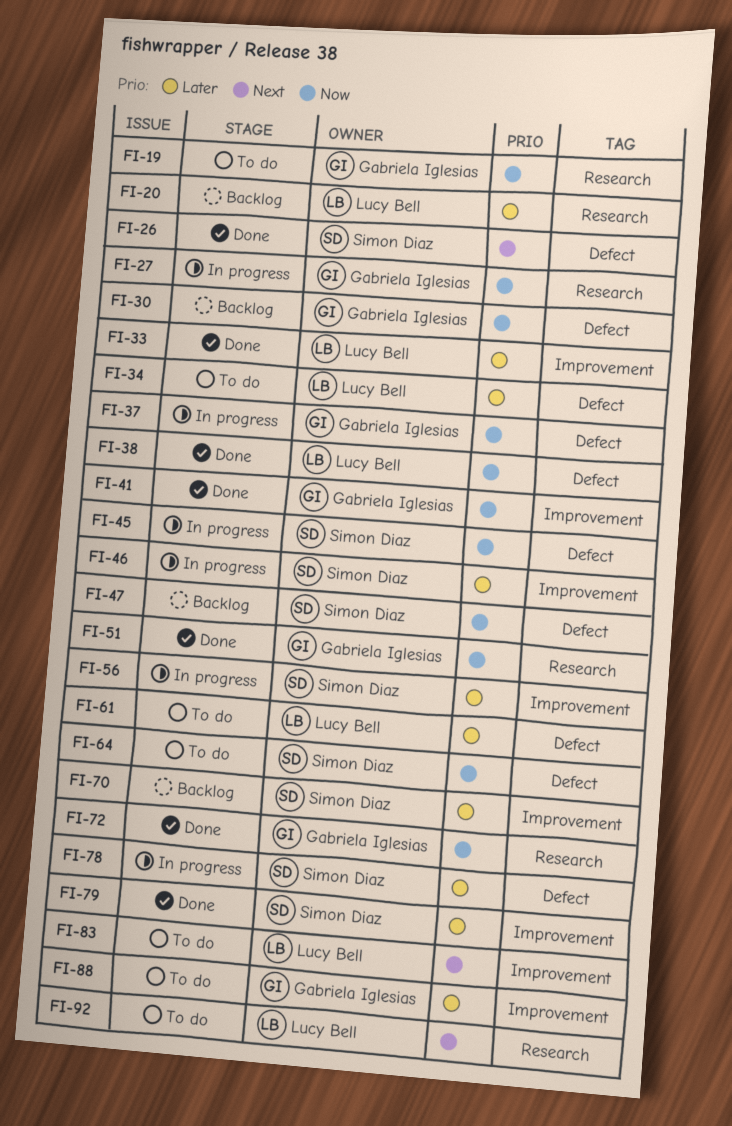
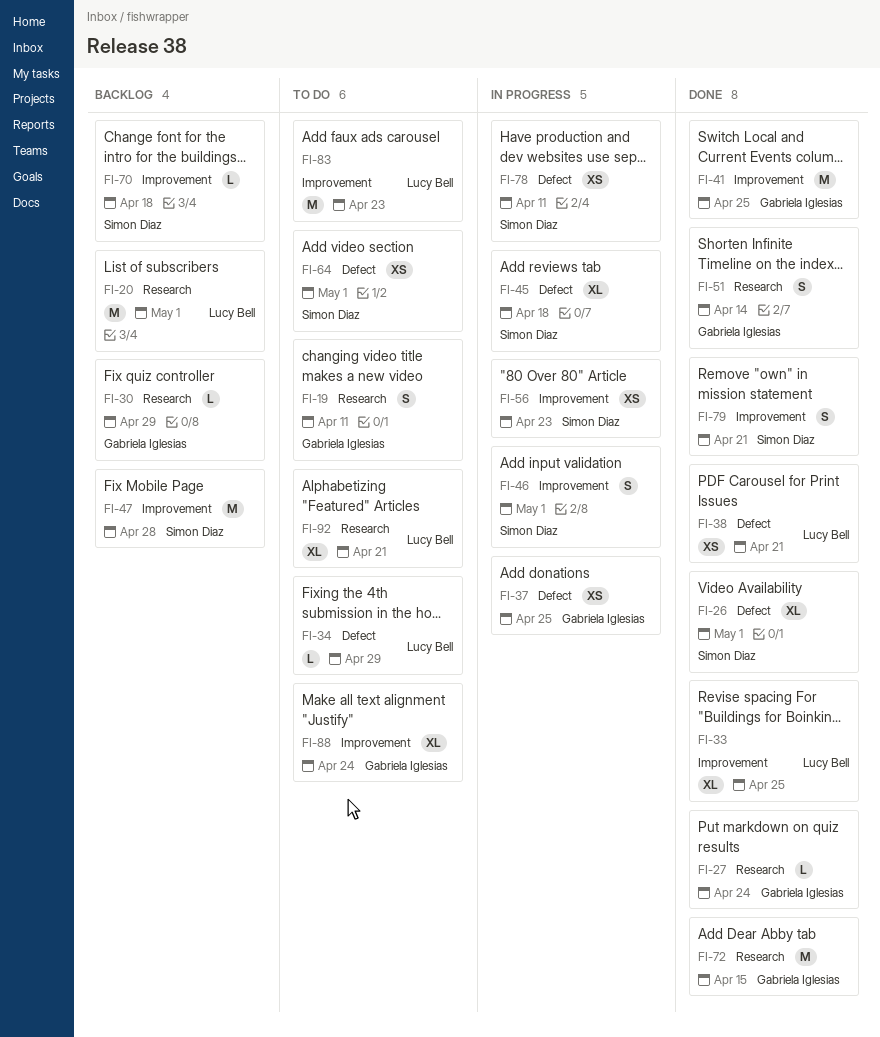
FI-27, status: In progress -> Done
FI-30, label: Defect -> Research
FI-47, label: Defect -> Improvement
FI-61: present -> none

